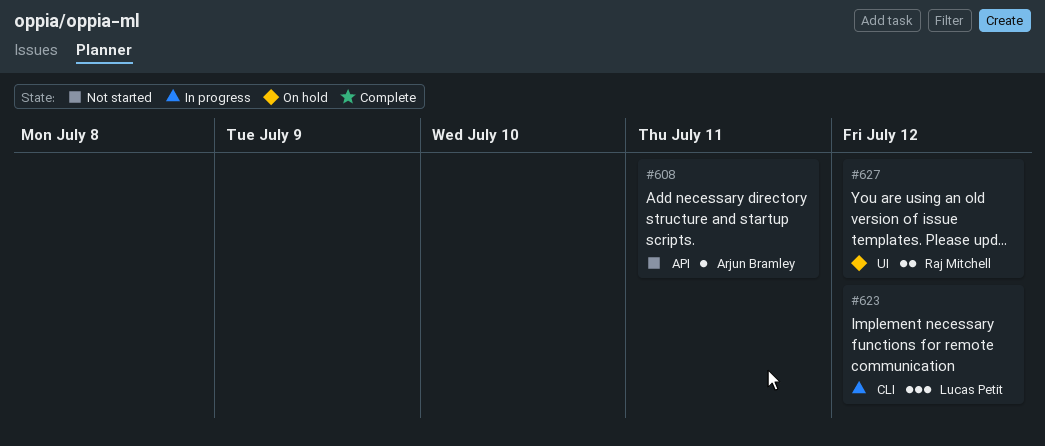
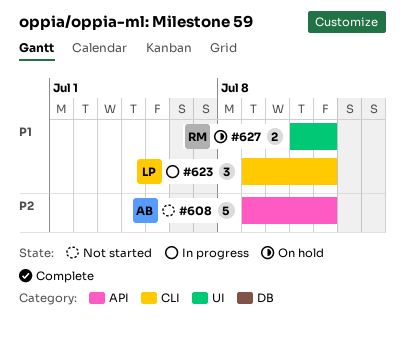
#608, estimate: 1 -> 5
#608, due: Jul 11 -> Jul 12

